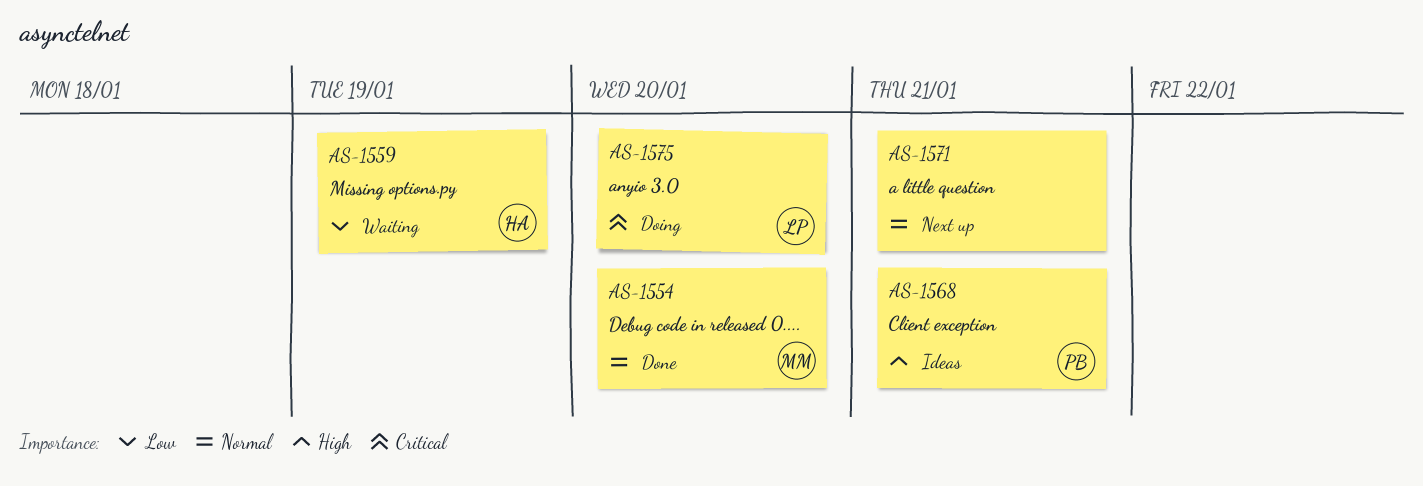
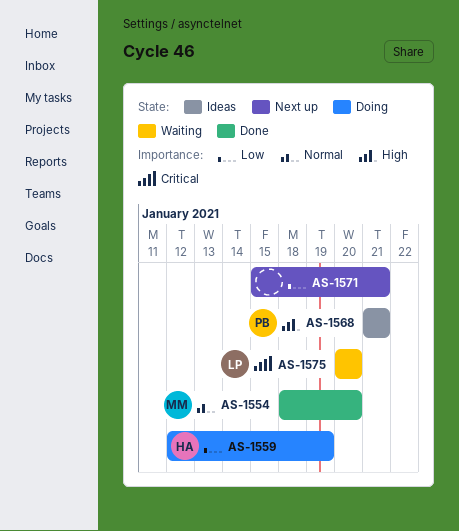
AS-1559, status: Waiting -> Doing
AS-1571, priority: Normal -> Low
AS-1575, status: Doing -> Waiting

